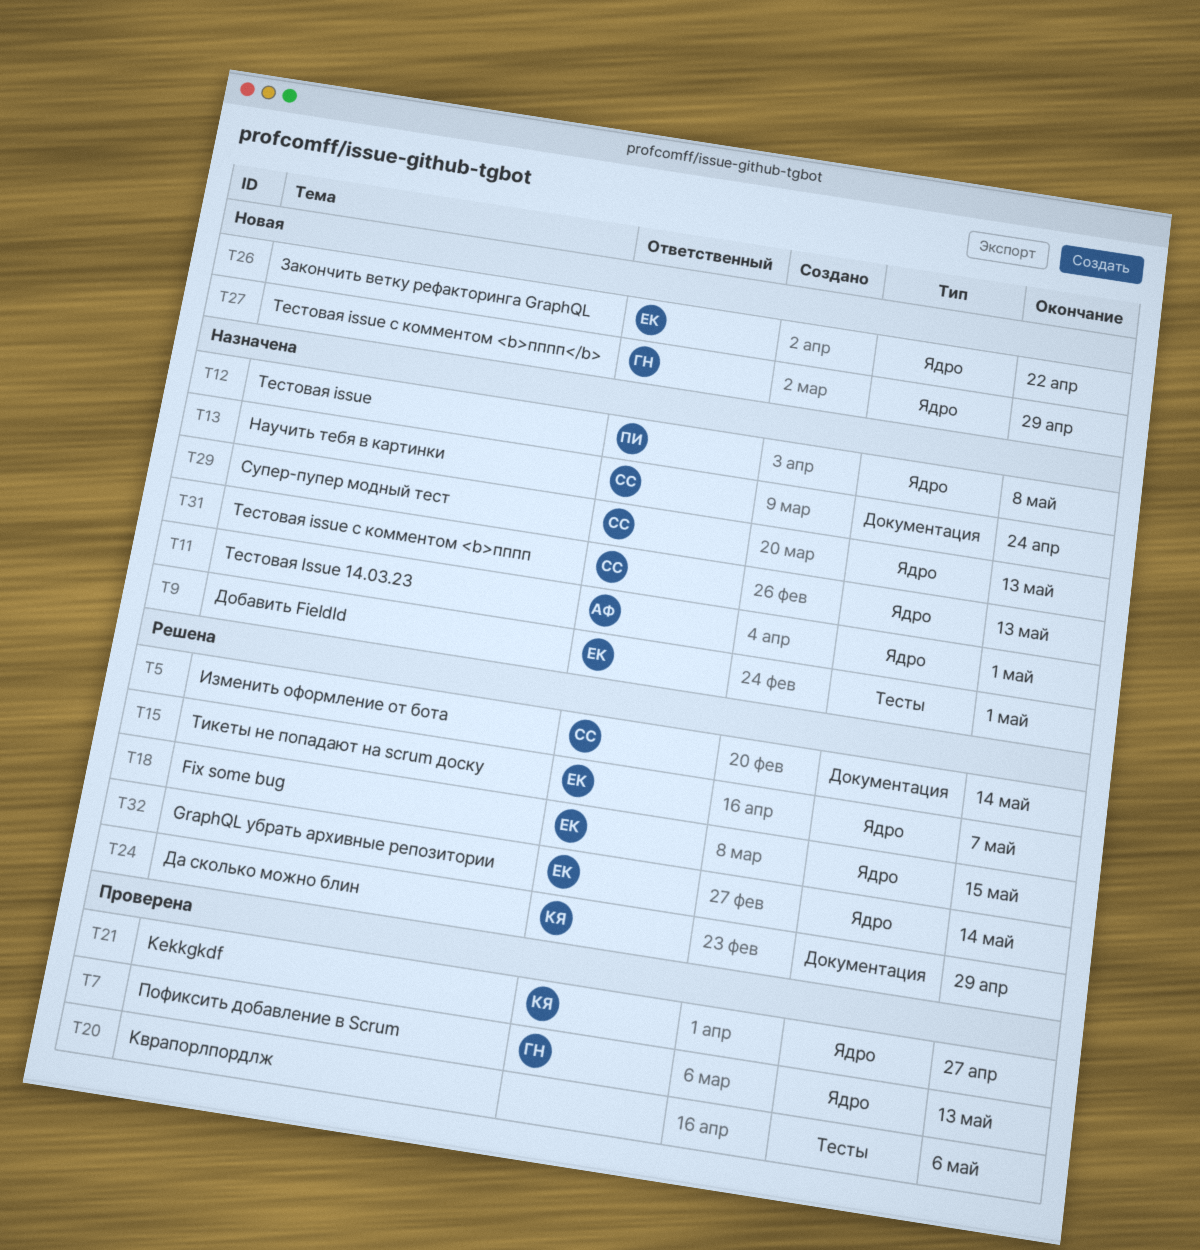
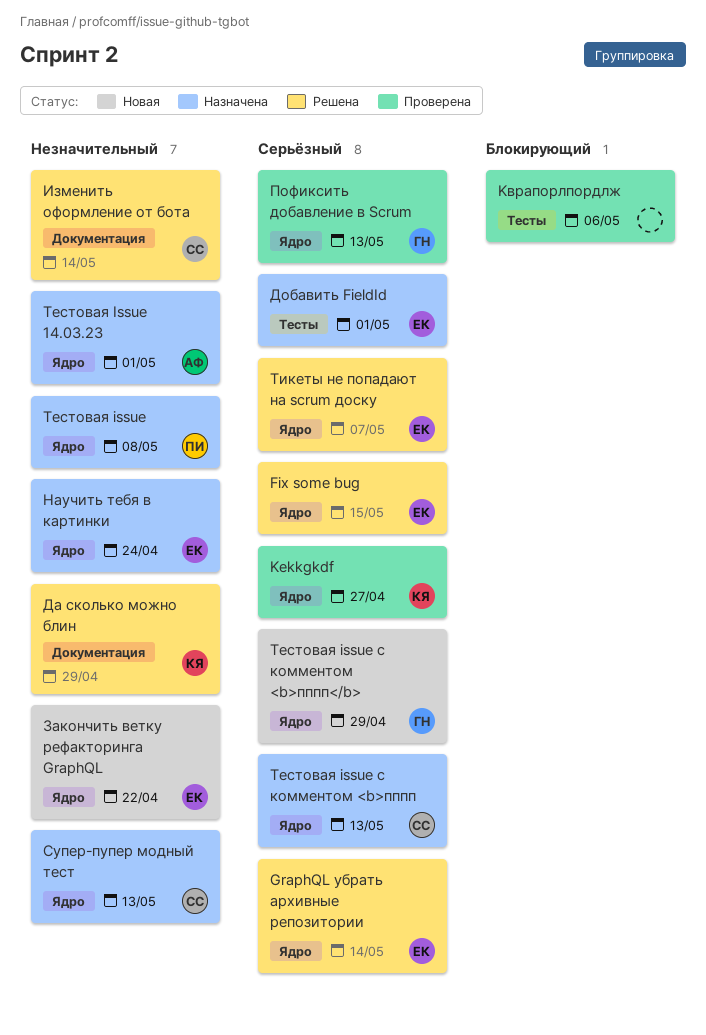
Научить тебя в картинки, owner: СС -> ЕК
Научить тебя в картинки, label: Документация -> Ядро

